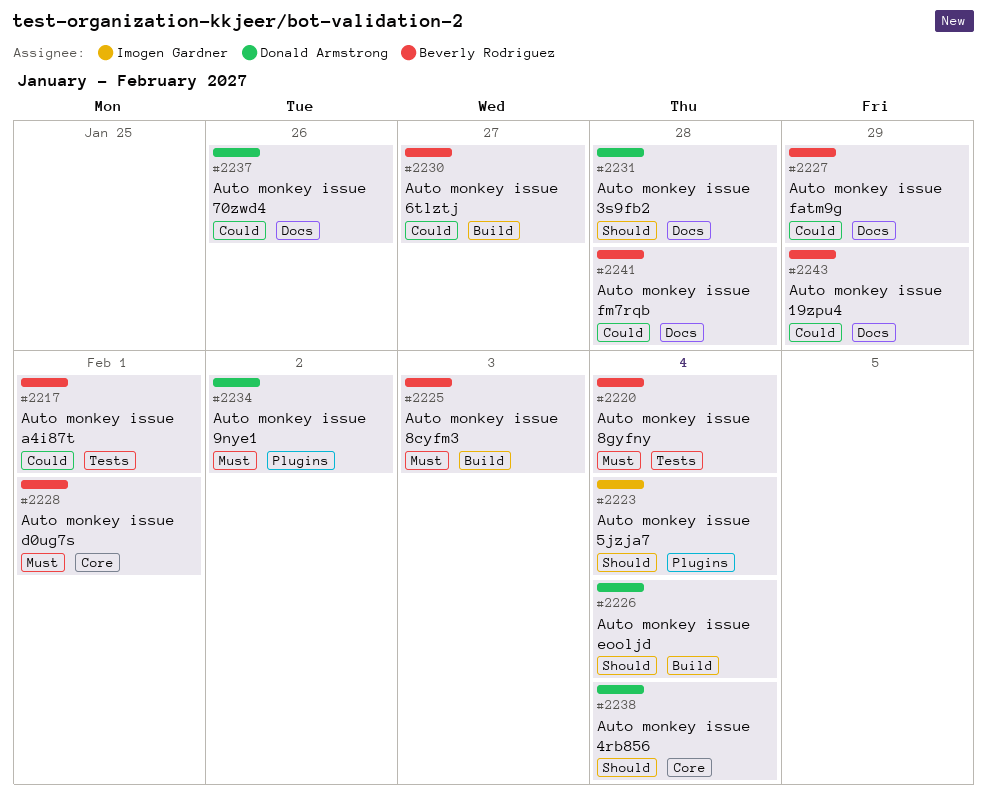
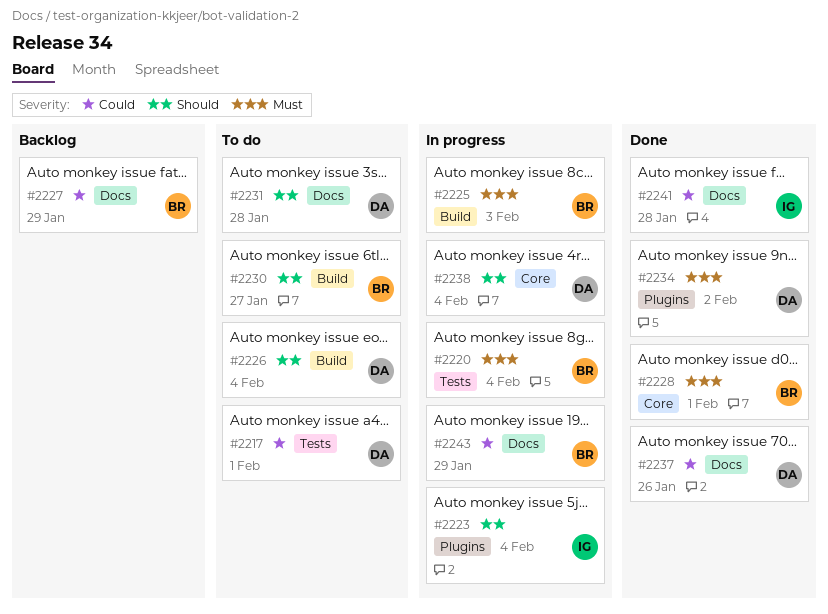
#2217, owner: Beverly Rodriguez -> Donald Armstrong
#2230, priority: Could -> Should
#2241, owner: Beverly Rodriguez -> Imogen Gardner

